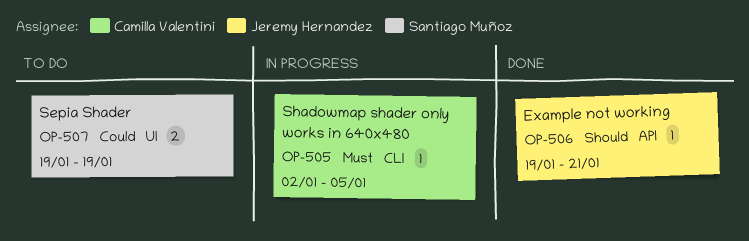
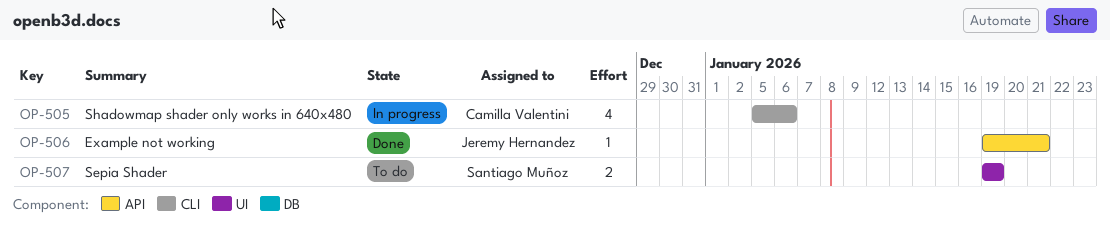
OP-505, estimate: 1 -> 4
OP-505, start: Jan 2 -> Jan 5
OP-505, due: Jan 5 -> Jan 6

